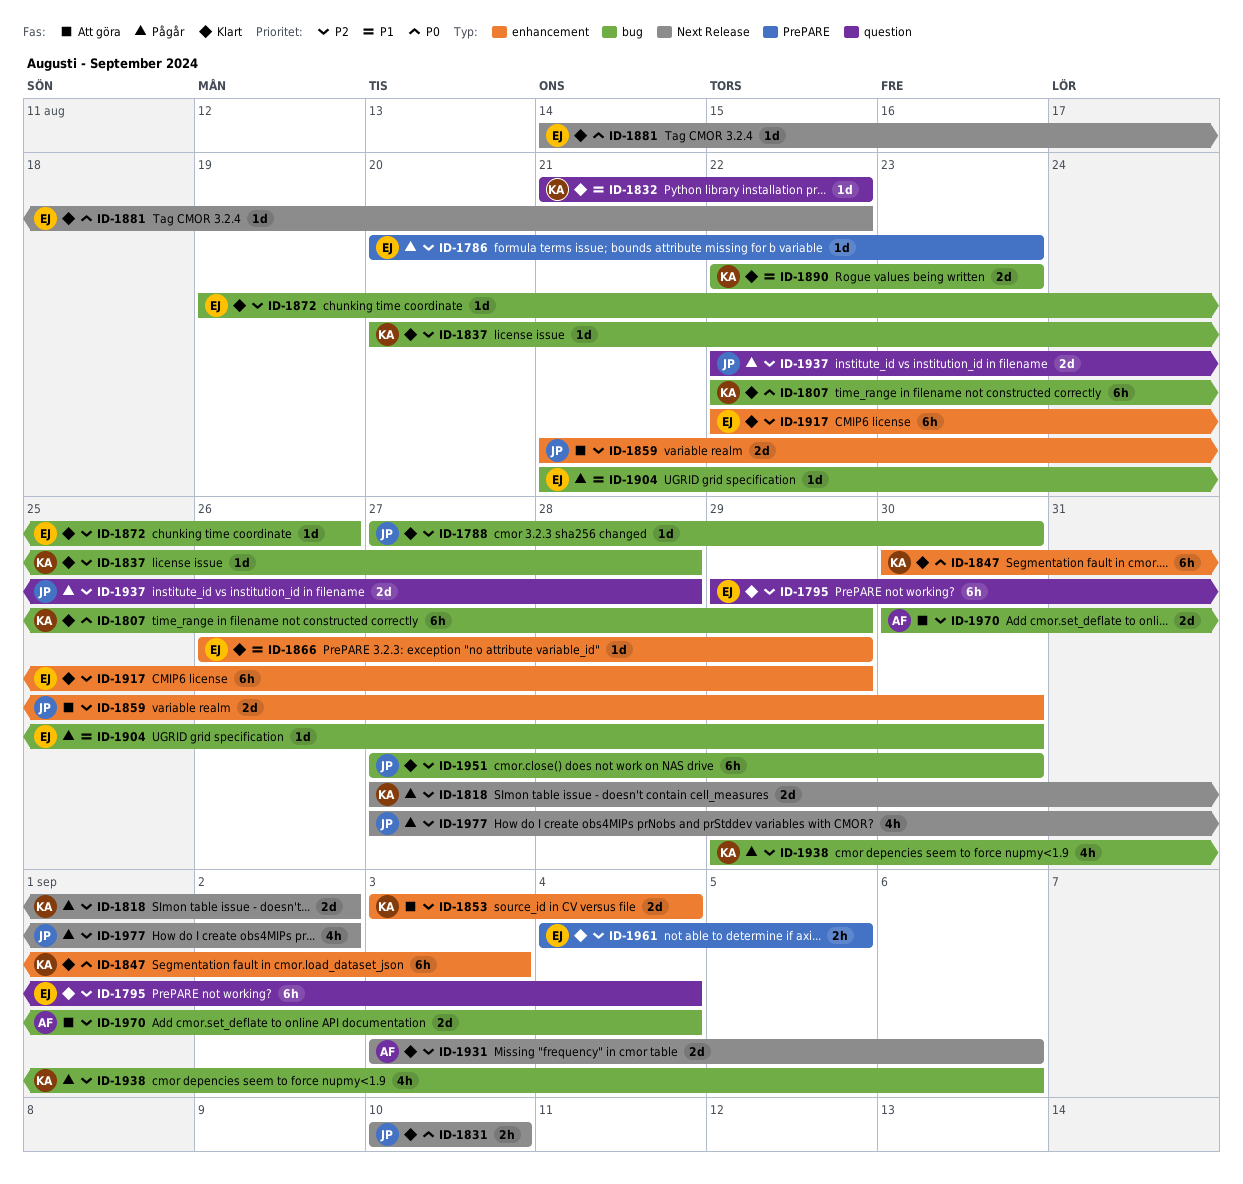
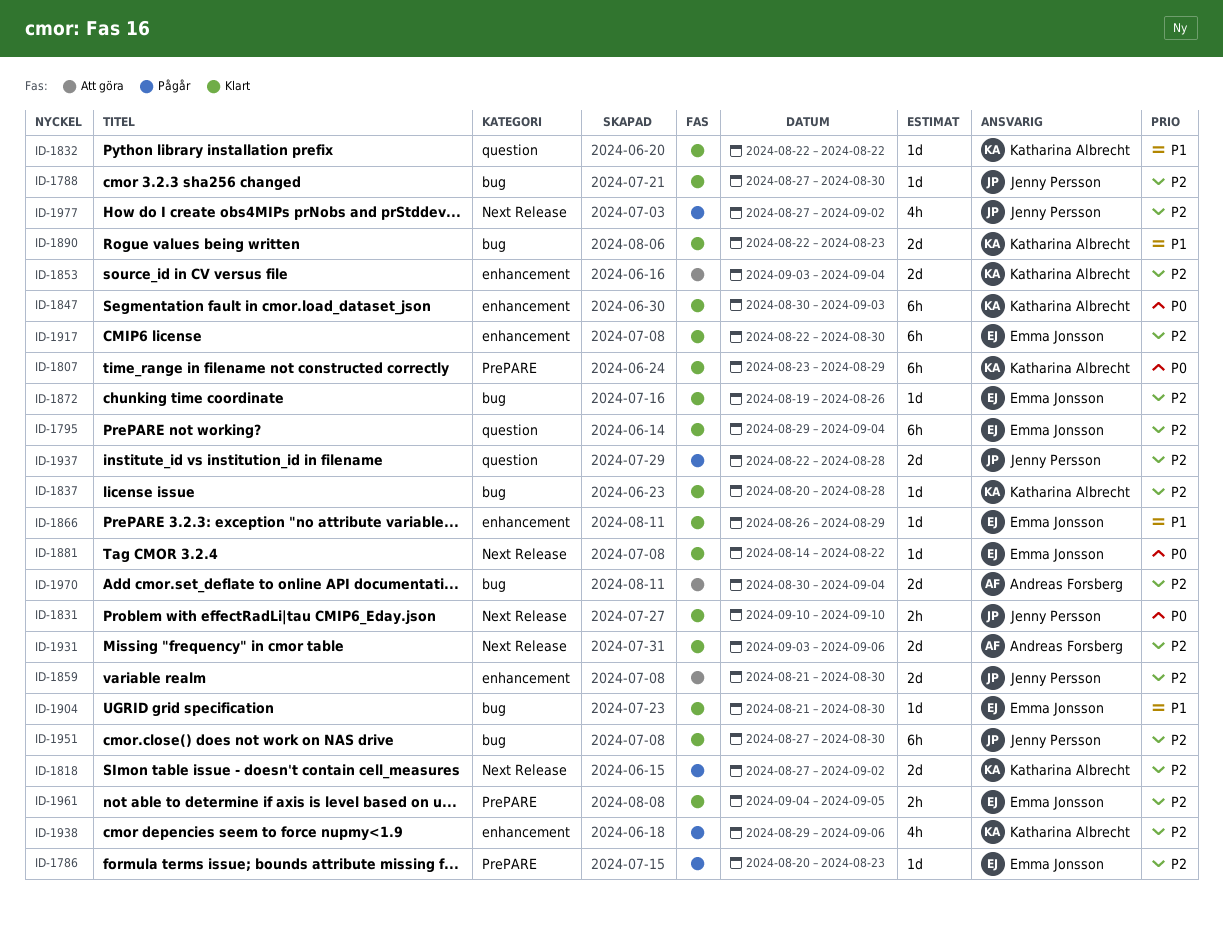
ID-1807, label: bug -> PrePARE
ID-1807, start: Aug 22 -> Aug 23
ID-1832, start: Aug 21 -> Aug 22
ID-1904, status: Pågår -> Klart
ID-1917, due: Aug 29 -> Aug 30
ID-1938, label: bug -> enhancement

